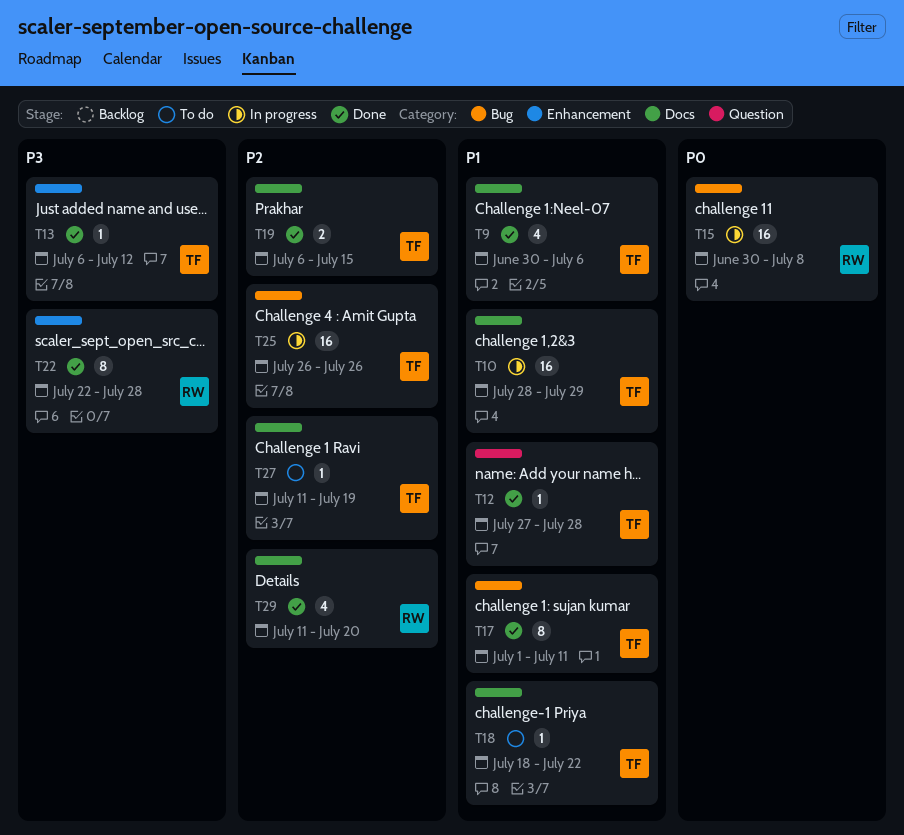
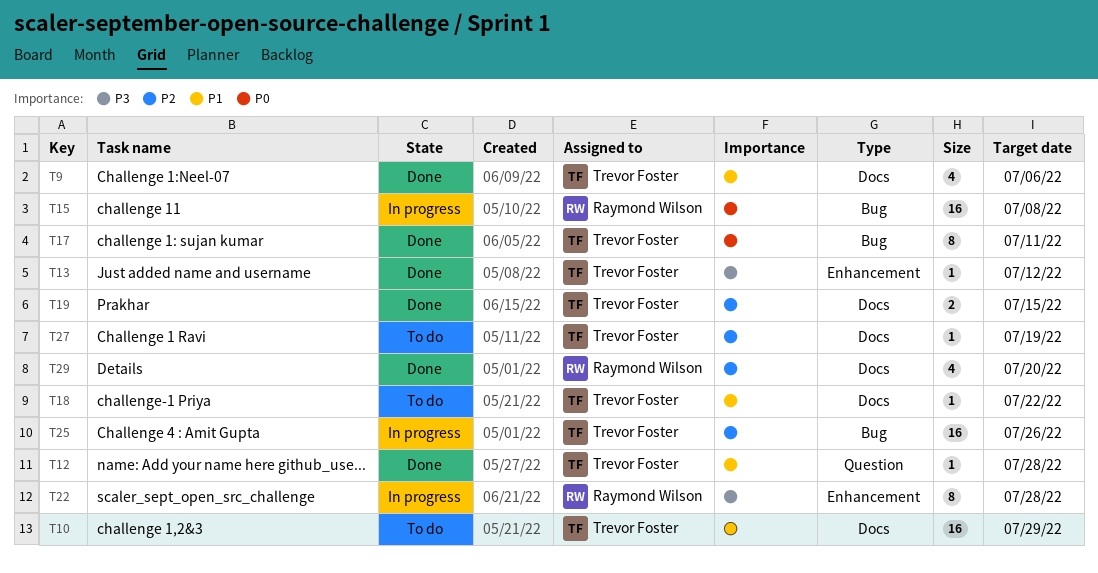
T10, status: In progress -> To do
T17, priority: P1 -> P0
T22, status: Done -> In progress

